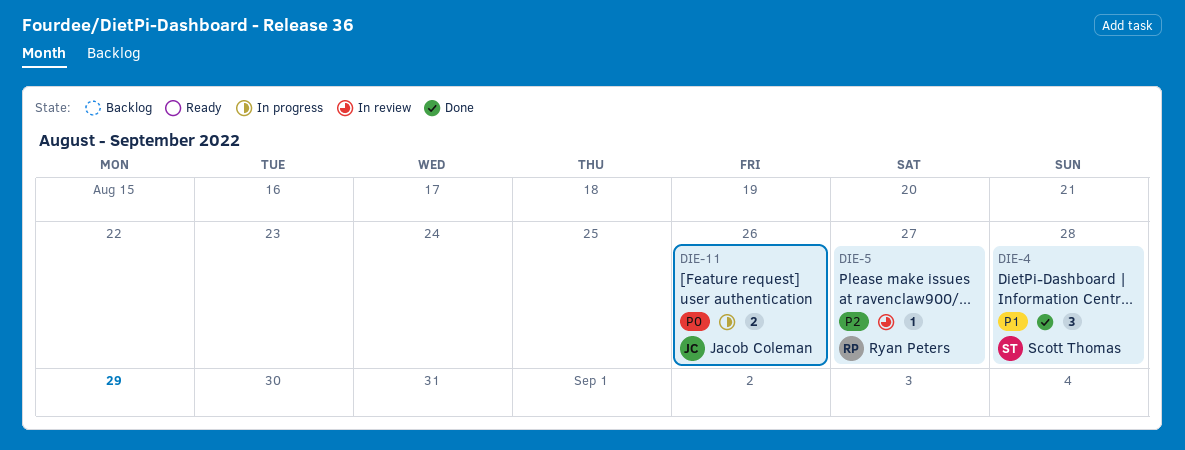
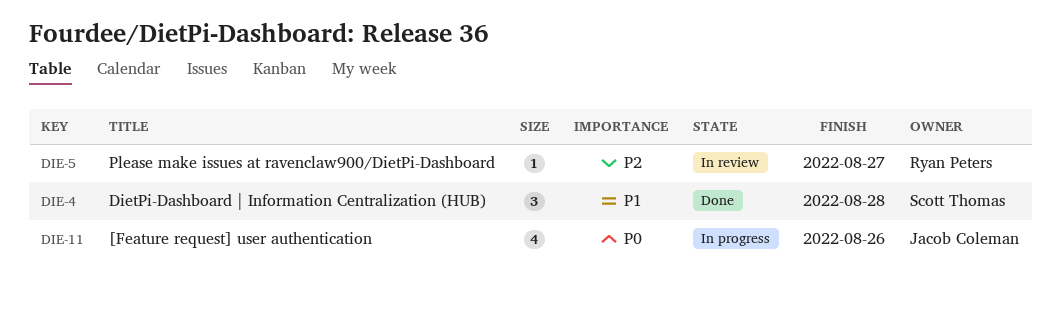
DIE-11, estimate: 2 -> 4

